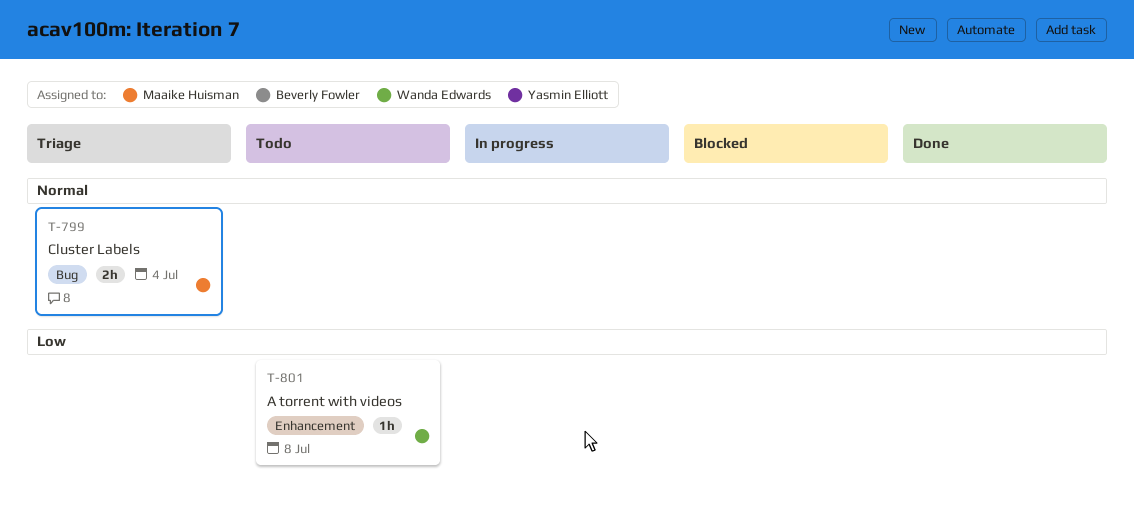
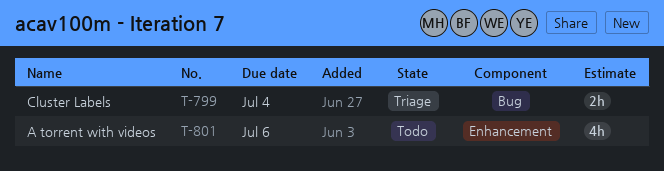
T-801, estimate: 1h -> 4h
T-801, due: Jul 8 -> Jul 6

